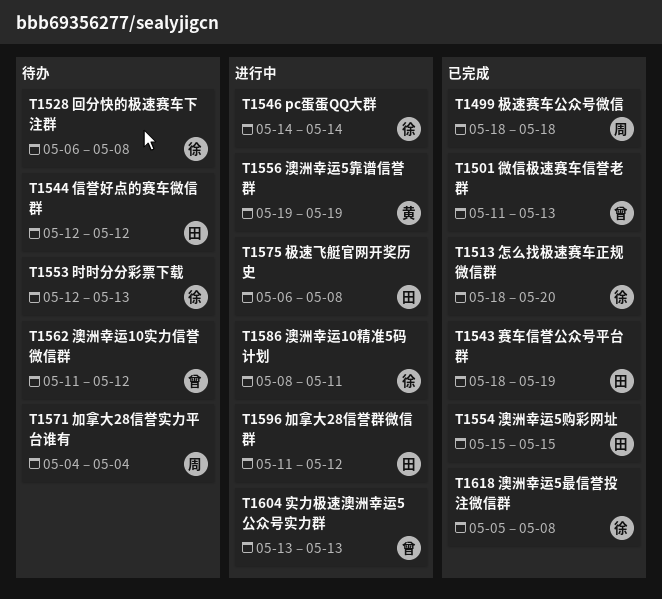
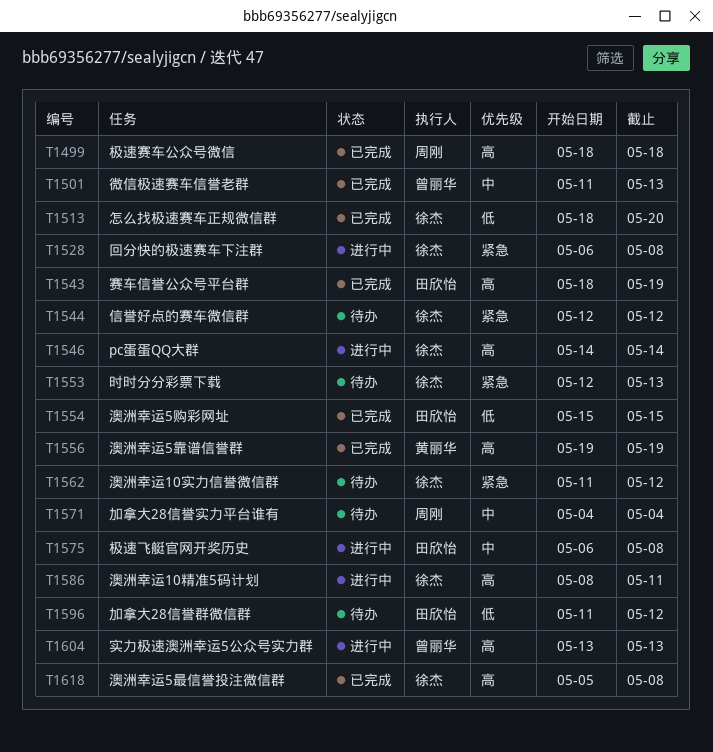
T1528, status: 待办 -> 进行中
T1544, owner: 田欣怡 -> 徐杰
T1556, status: 进行中 -> 已完成
T1562, owner: 曾丽华 -> 徐杰
T1596, status: 进行中 -> 待办

